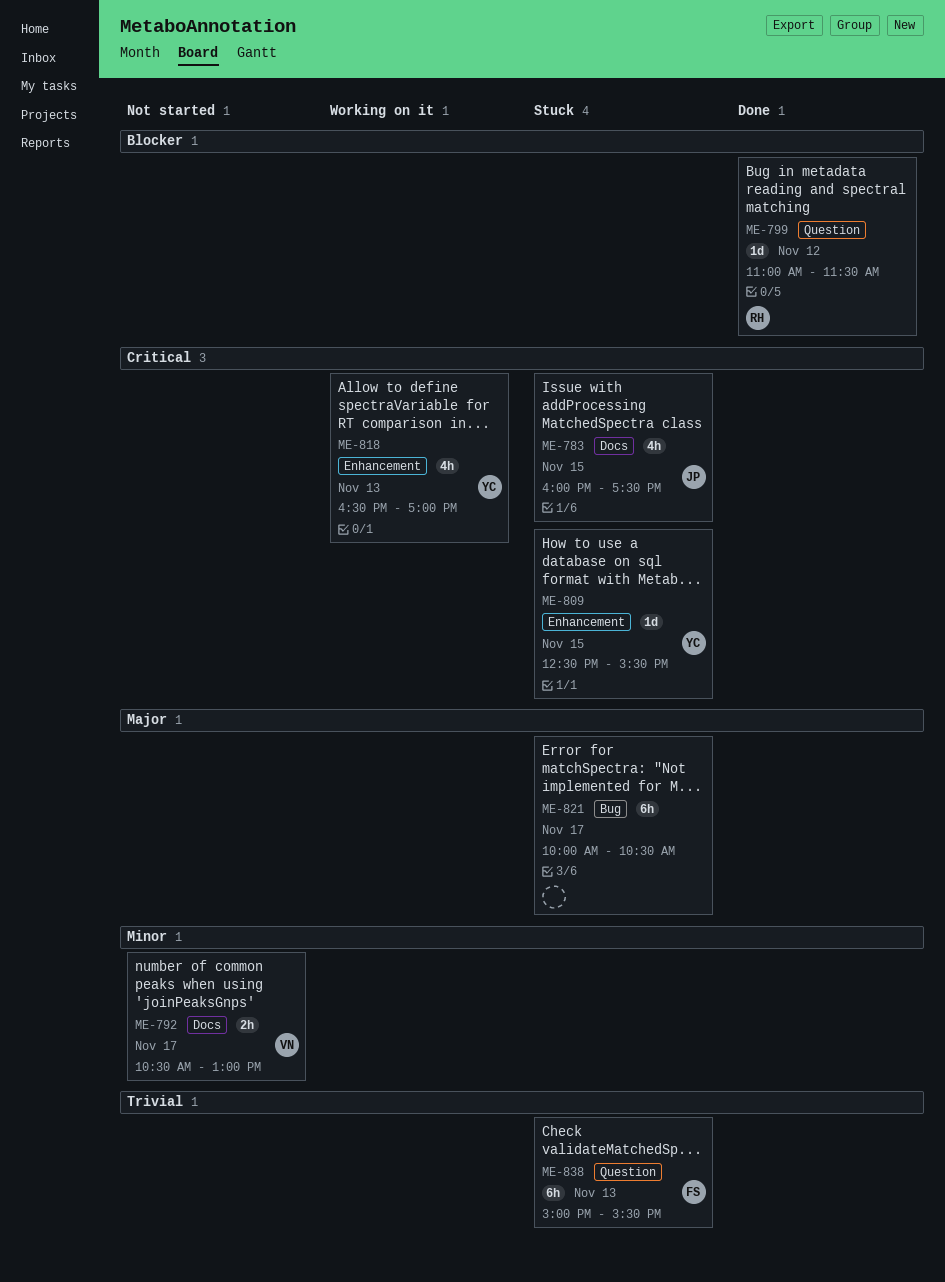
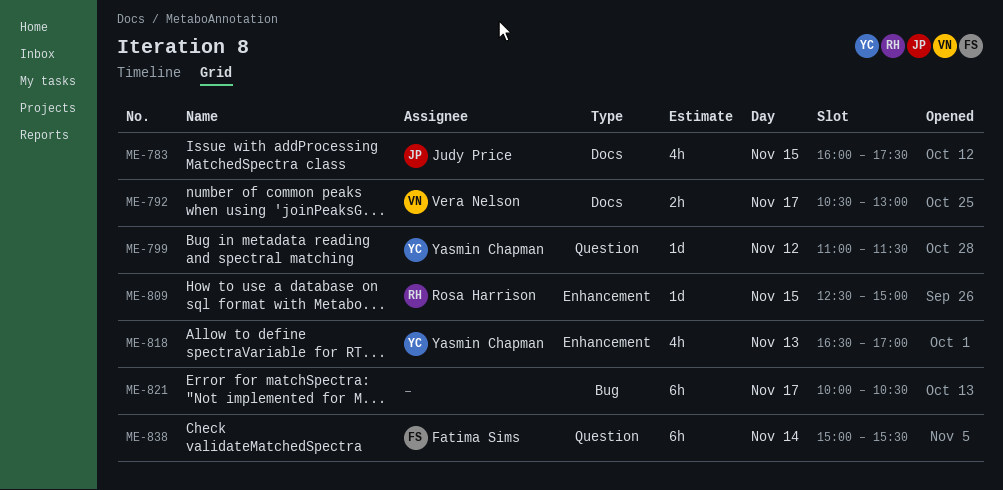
ME-799, owner: Rosa Harrison -> Yasmin Chapman
ME-809, owner: Yasmin Chapman -> Rosa Harrison
ME-809, ends: 15:30 -> 15:00
ME-838, day: Nov 13 -> Nov 14

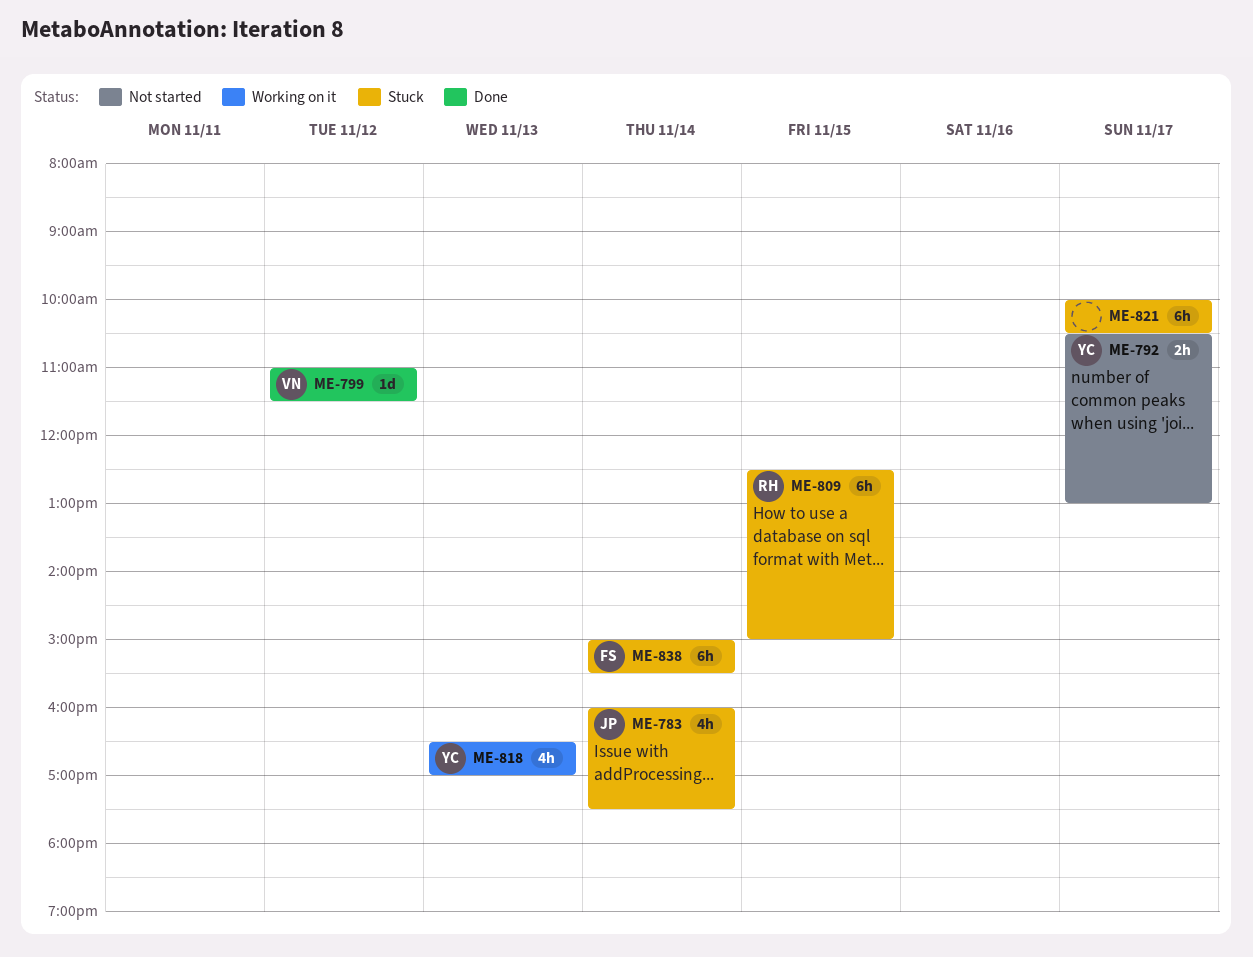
ME-783, day: Nov 15 -> Nov 14
ME-792, owner: Vera Nelson -> Yasmin Chapman
ME-799, owner: Yasmin Chapman -> Vera Nelson
ME-809, estimate: 1d -> 6h

